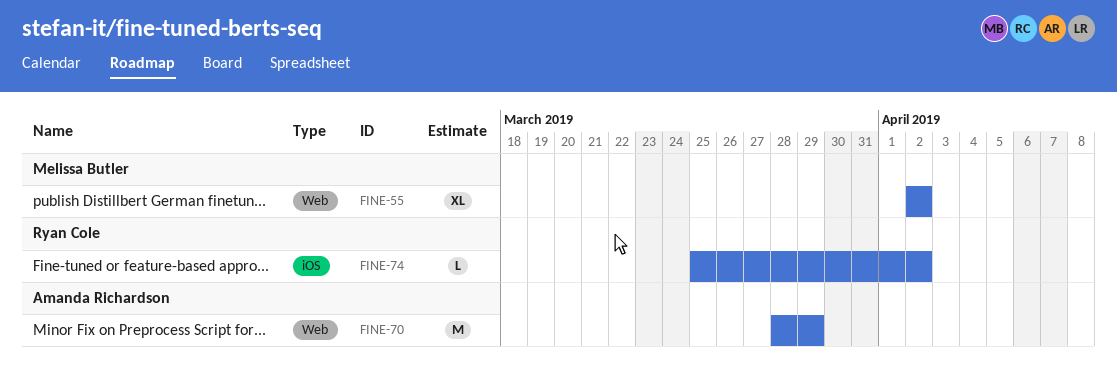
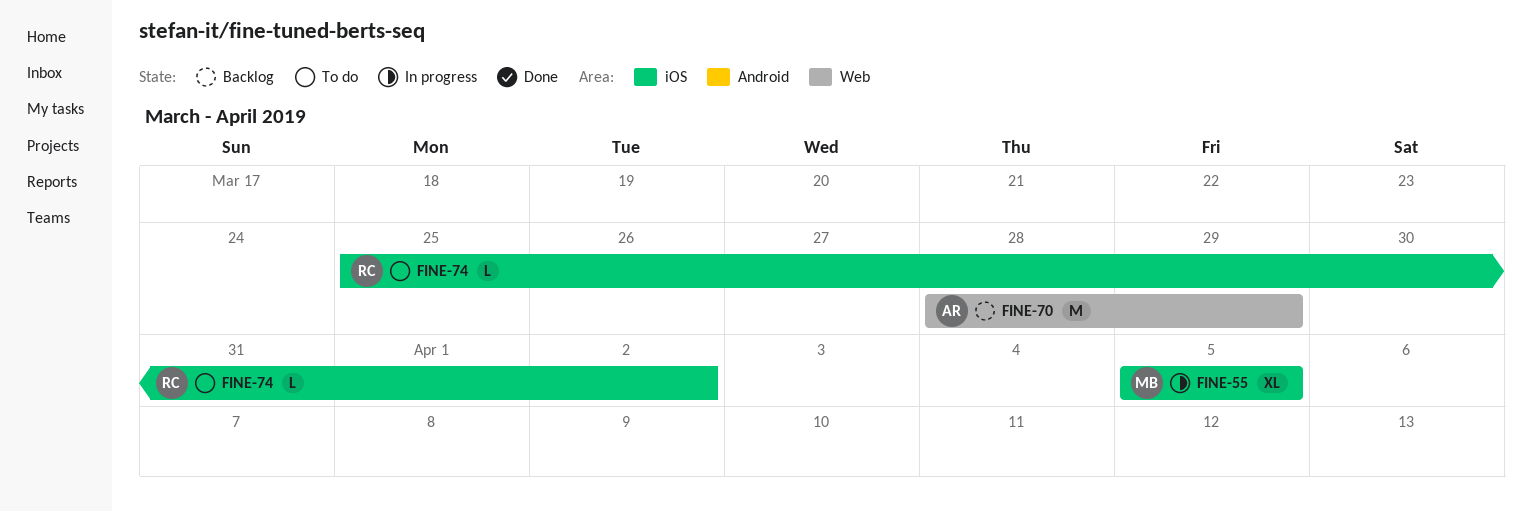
FINE-55, label: Web -> iOS
FINE-55, start: Apr 2 -> Apr 5
FINE-55, due: Apr 2 -> Apr 5

